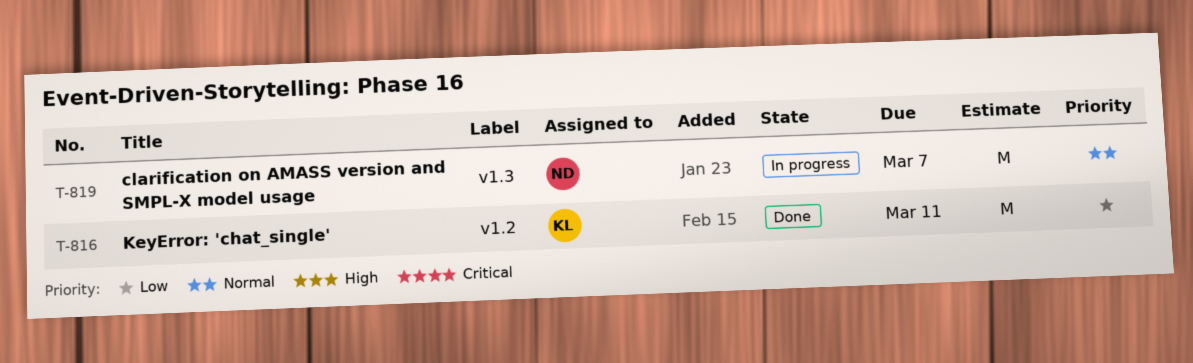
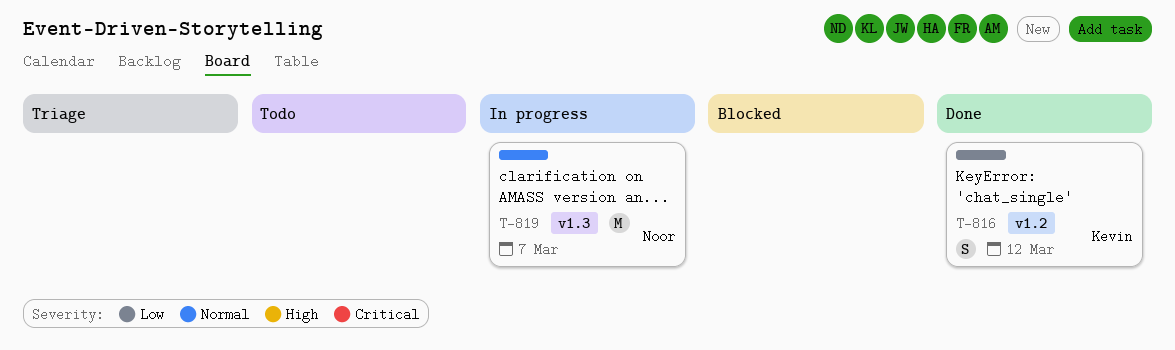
T-816, estimate: M -> S
T-816, due: Mar 11 -> Mar 12

